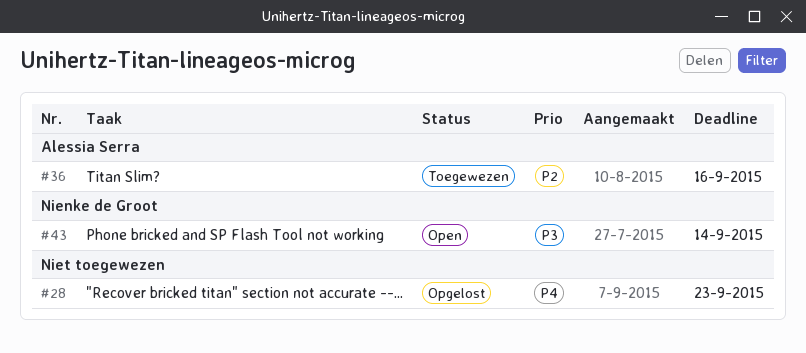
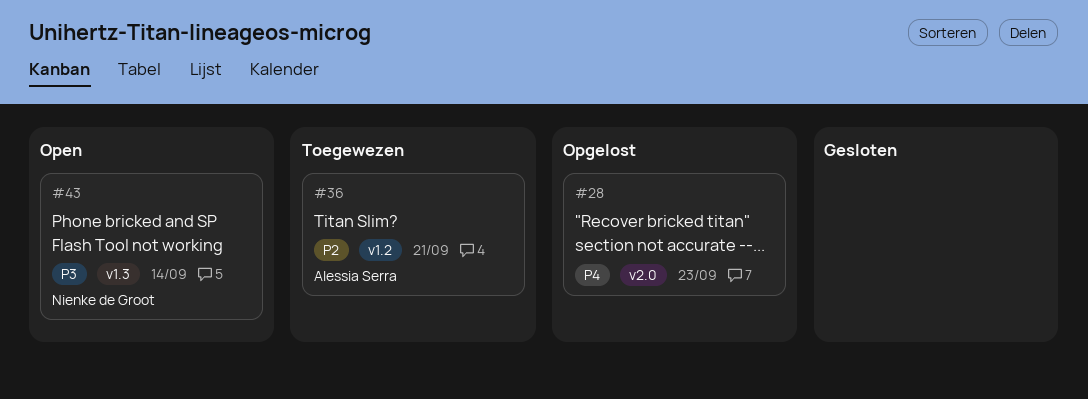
#36, due: Sep 16 -> Sep 21

